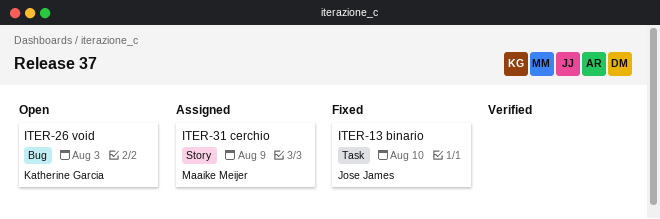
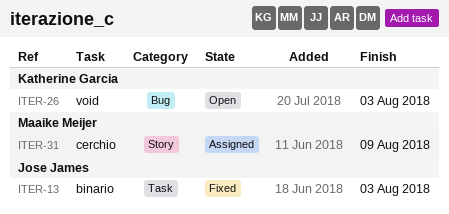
ITER-13, due: Aug 10 -> Aug 3

